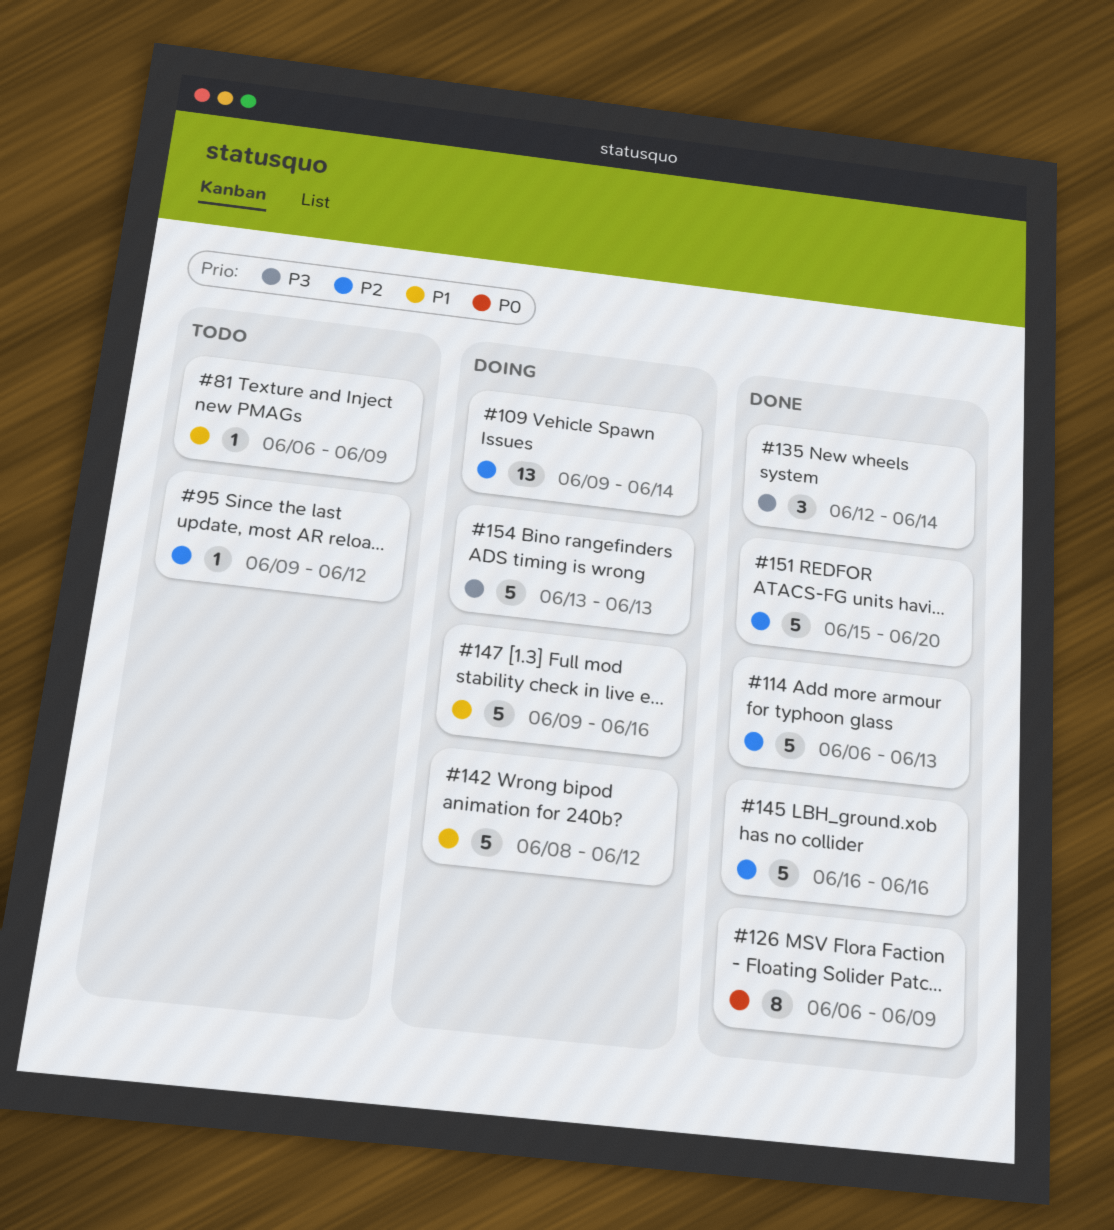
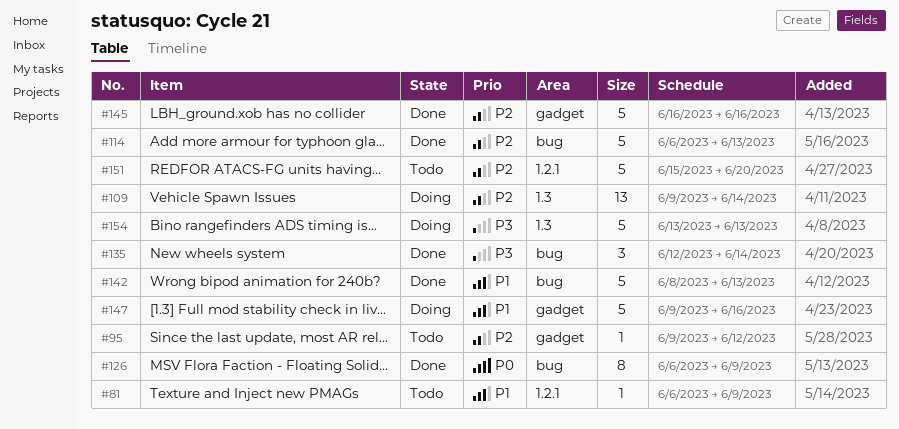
#142, status: Doing -> Done
#142, due: Jun 12 -> Jun 13
#151, status: Done -> Todo

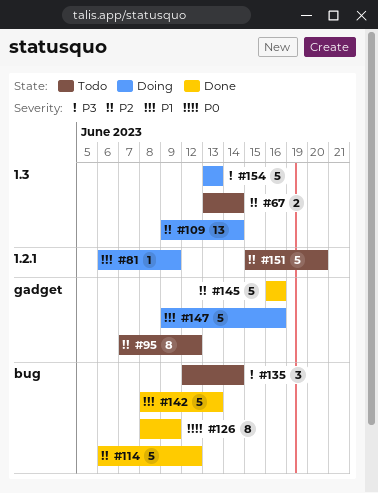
#67: none -> present
#81, status: Todo -> Doing
#95, estimate: 1 -> 8
#95, start: Jun 9 -> Jun 7
#114, due: Jun 13 -> Jun 12
#126, start: Jun 6 -> Jun 8
#135, status: Done -> Todo

